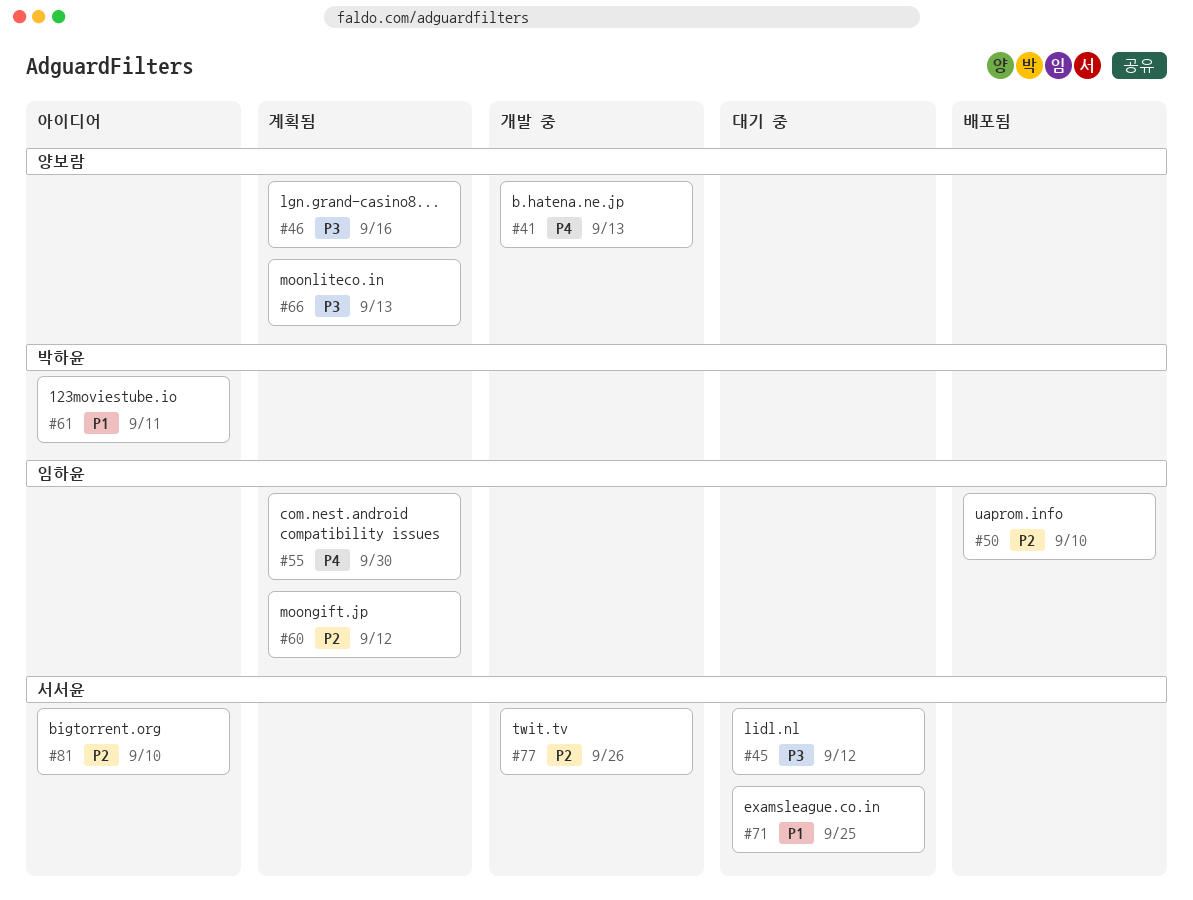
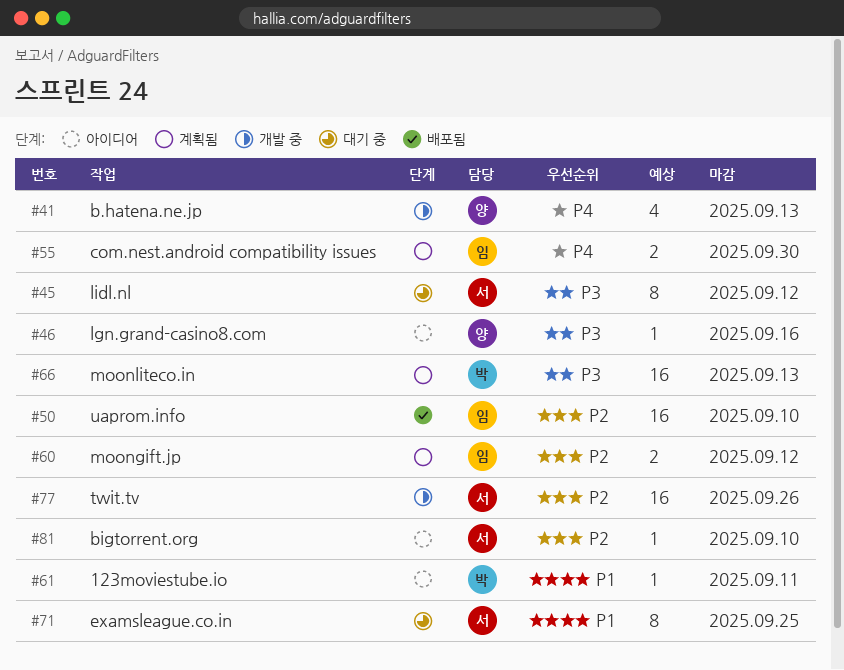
#46, status: 계획됨 -> 아이디어
#66, owner: 양보람 -> 박하윤

